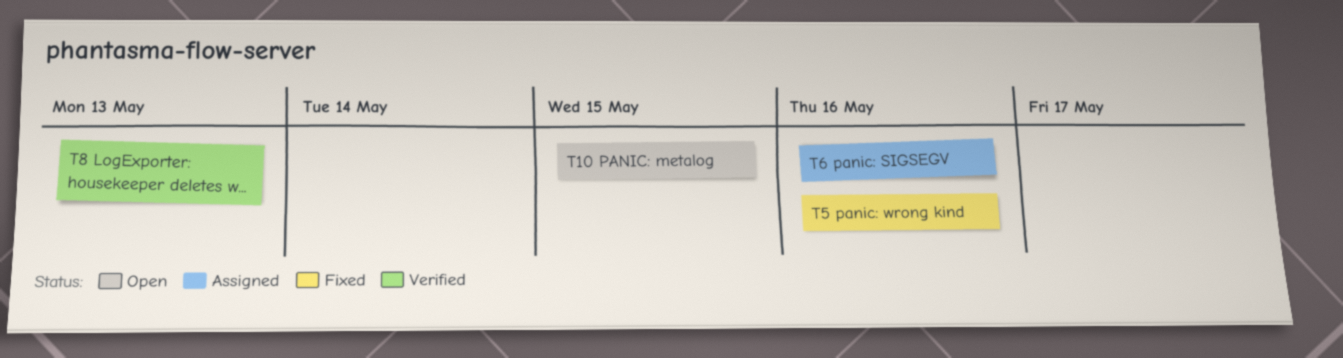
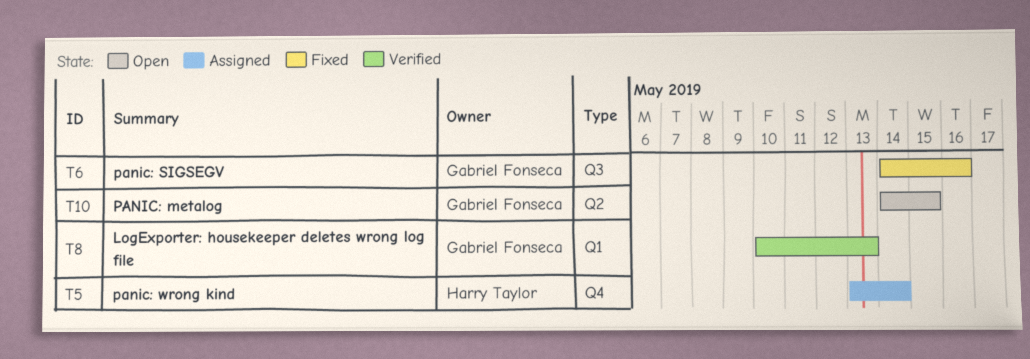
T5, status: Fixed -> Assigned
T5, due: May 16 -> May 14
T6, status: Assigned -> Fixed

